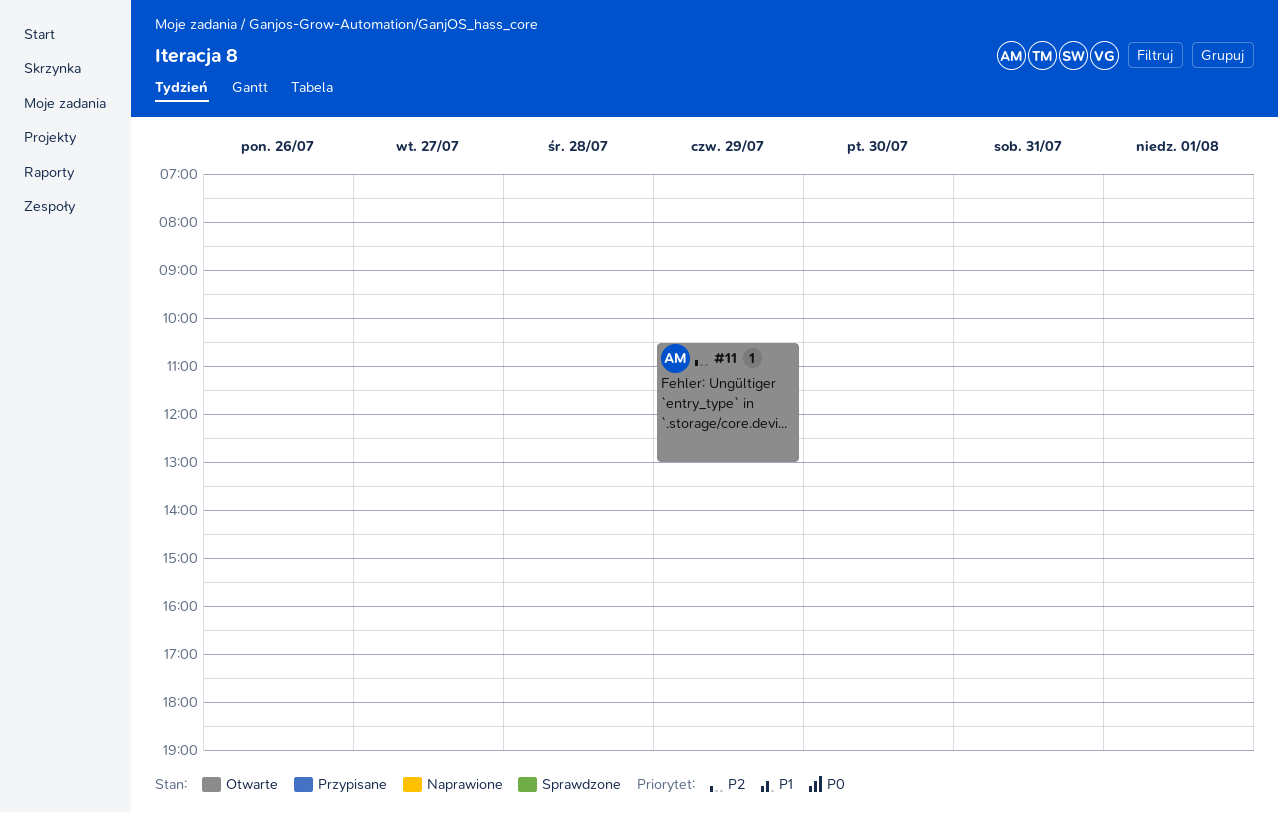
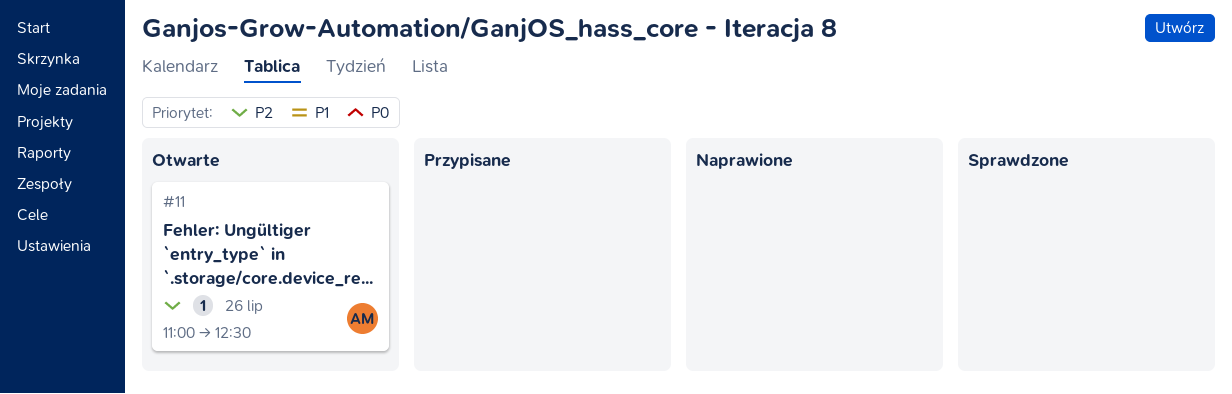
#11, day: Jul 29 -> Jul 26
#11, begins: 10:30 -> 11:00
#11, ends: 13:00 -> 12:30

